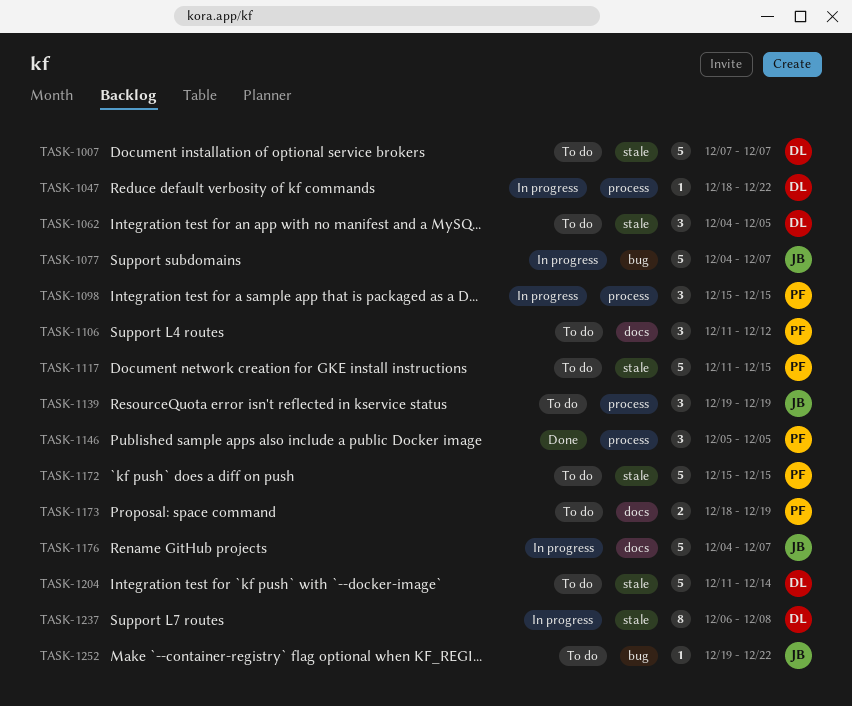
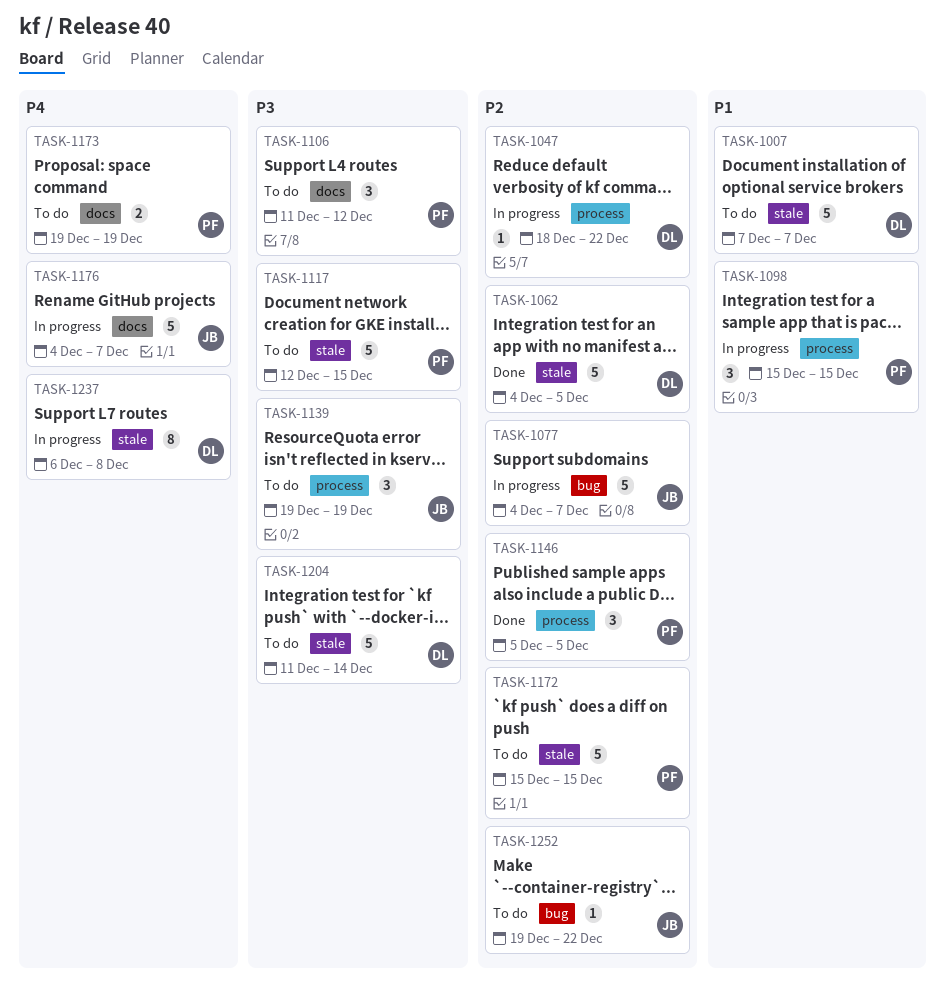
TASK-1062, status: To do -> Done
TASK-1062, estimate: 3 -> 5
TASK-1117, start: Dec 11 -> Dec 12
TASK-1173, start: Dec 18 -> Dec 19

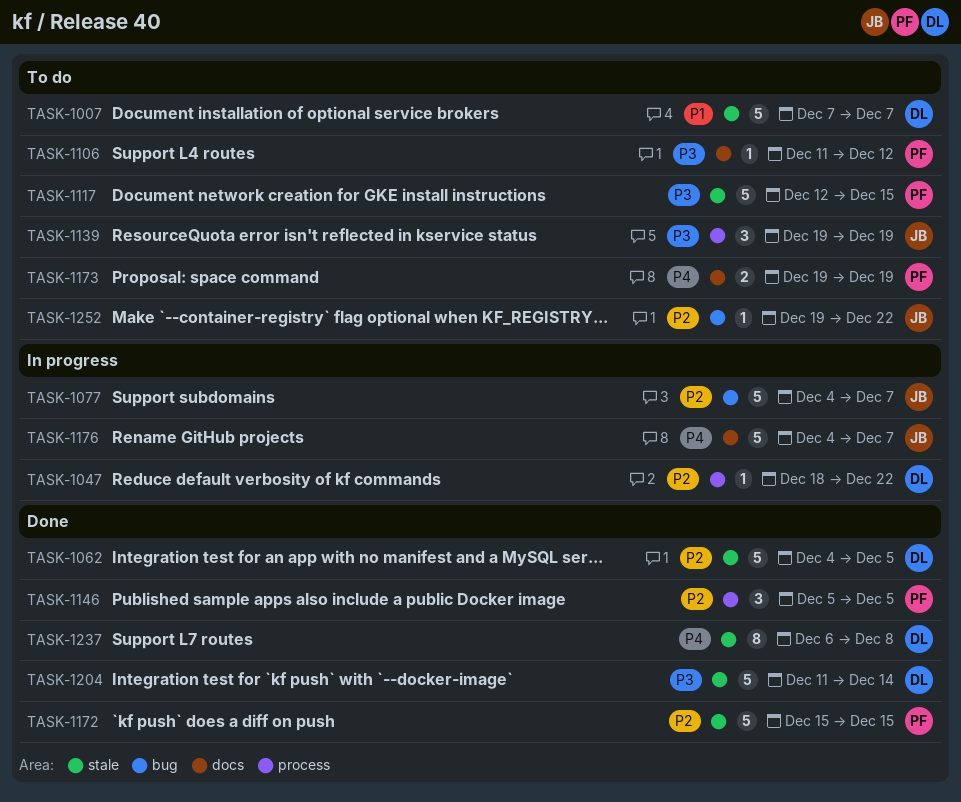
TASK-1098: present -> none
TASK-1106, estimate: 3 -> 1
TASK-1172, status: To do -> Done
TASK-1204, status: To do -> Done
TASK-1237, status: In progress -> Done

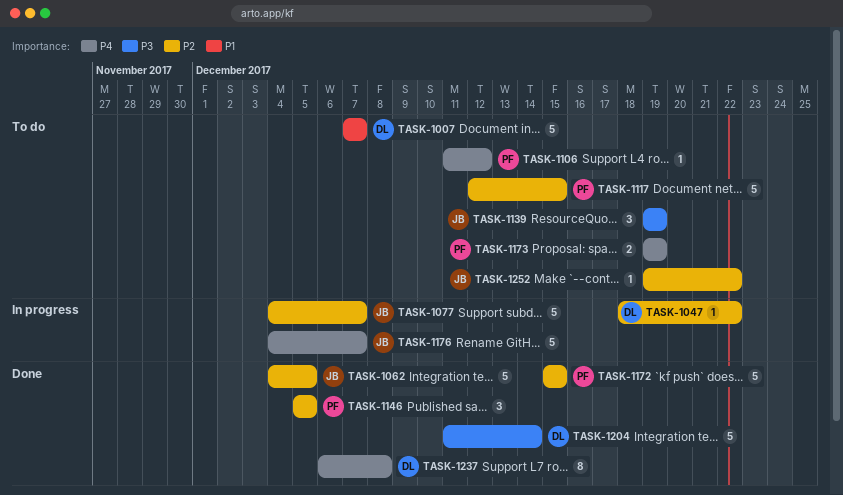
TASK-1062, owner: DL -> JB
TASK-1106, priority: P3 -> P4
TASK-1117, priority: P3 -> P2

